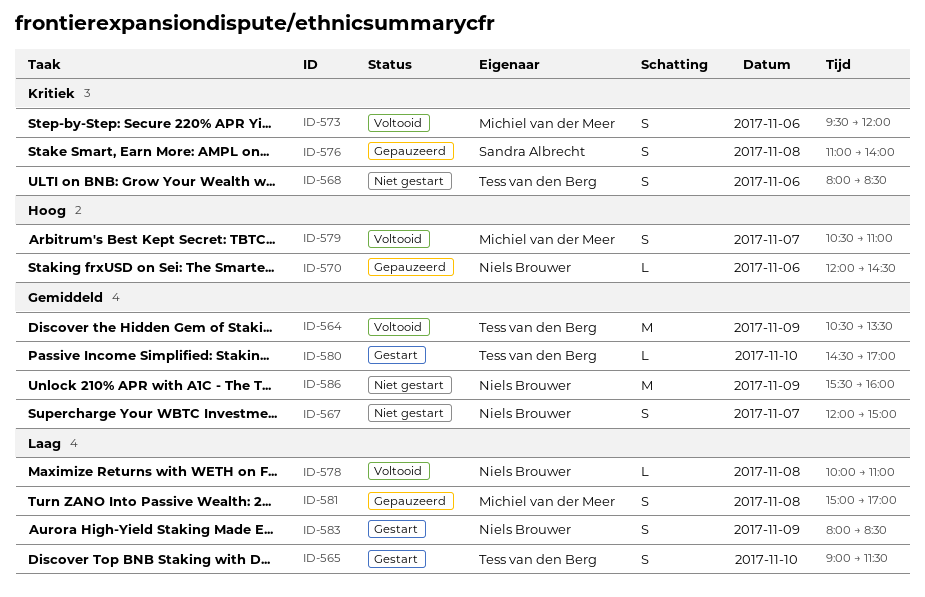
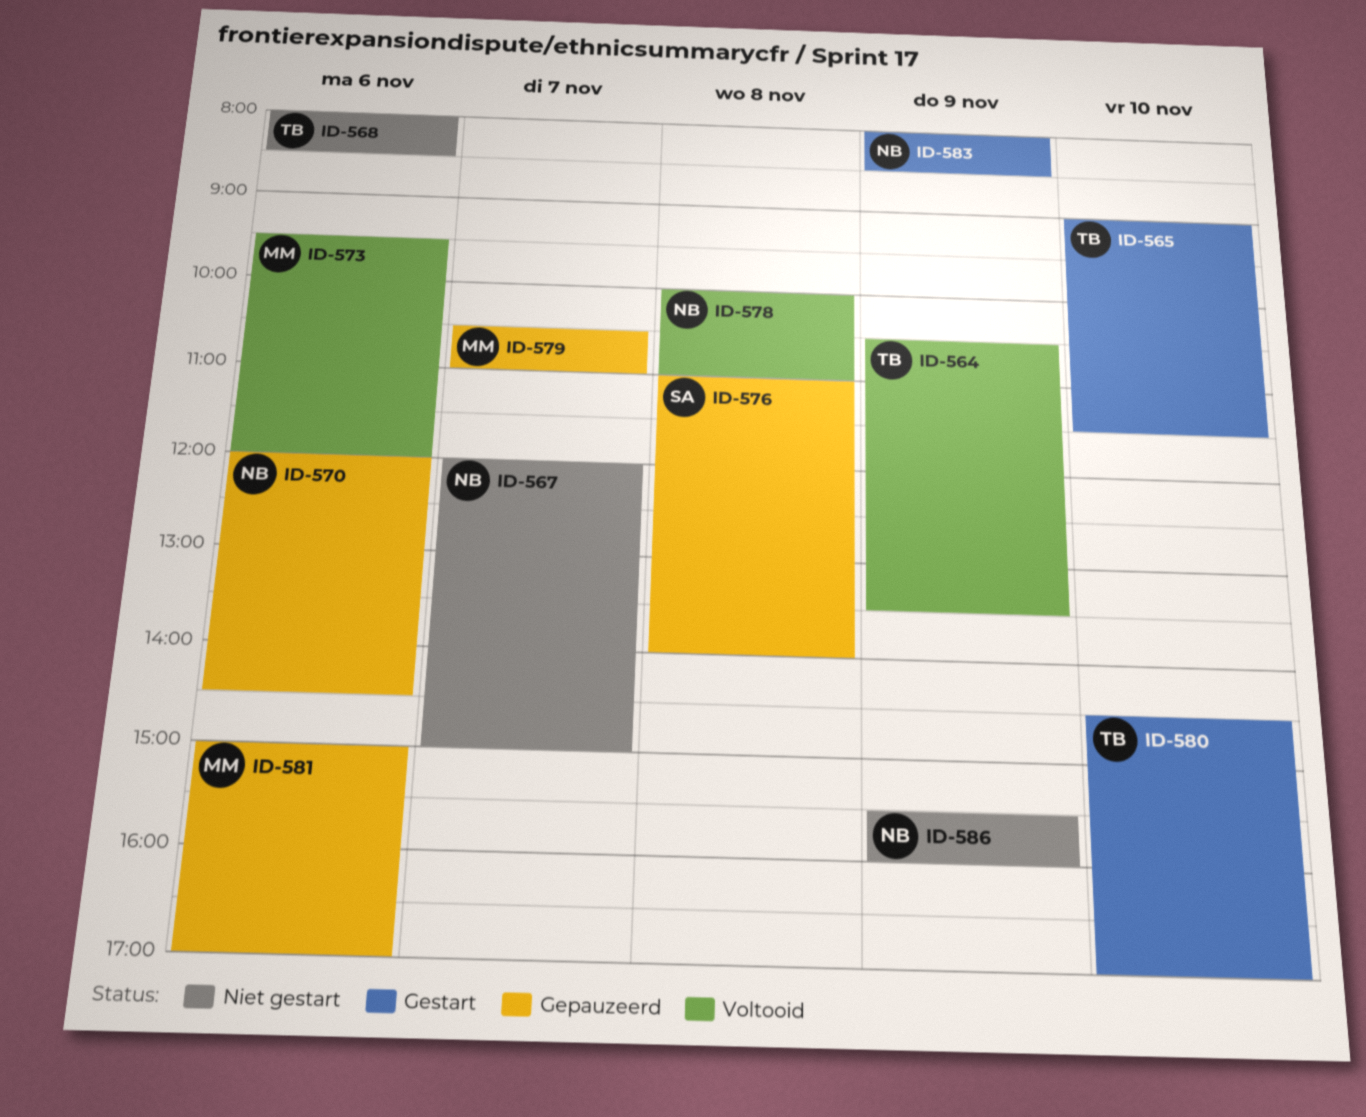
ID-579, status: Voltooid -> Gepauzeerd
ID-581, day: Nov 8 -> Nov 6

